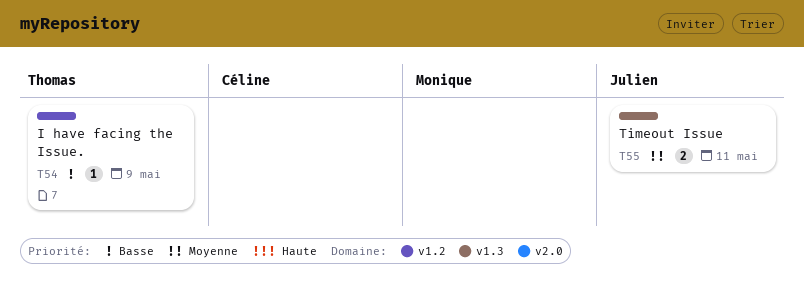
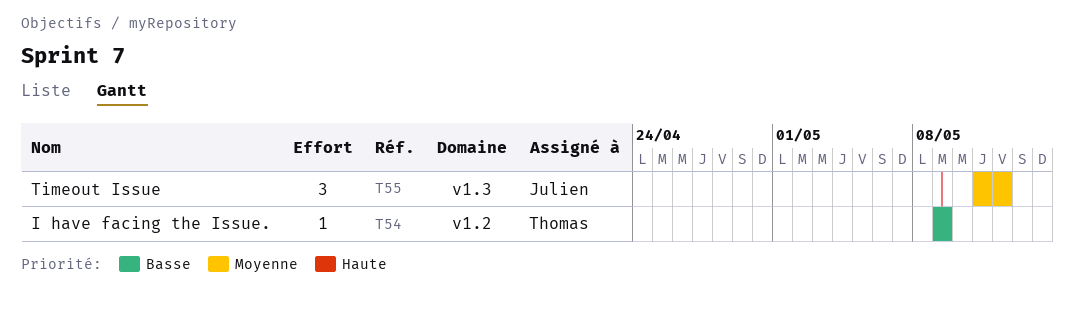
T55, estimate: 2 -> 3
T55, due: May 11 -> May 12

